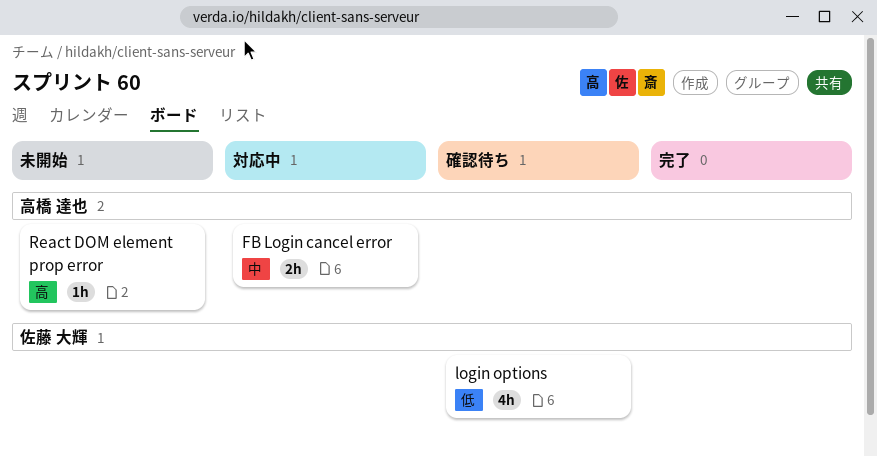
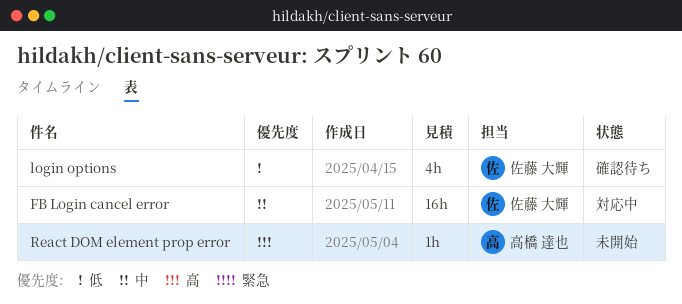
FB Login cancel error, owner: 高橋 達也 -> 佐藤 大輝
FB Login cancel error, estimate: 2h -> 16h

